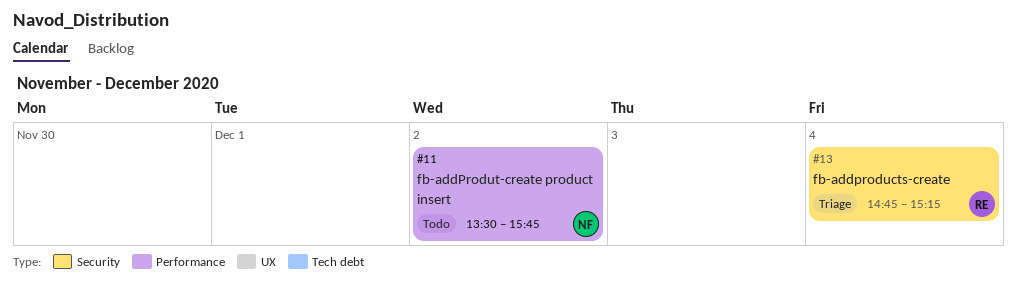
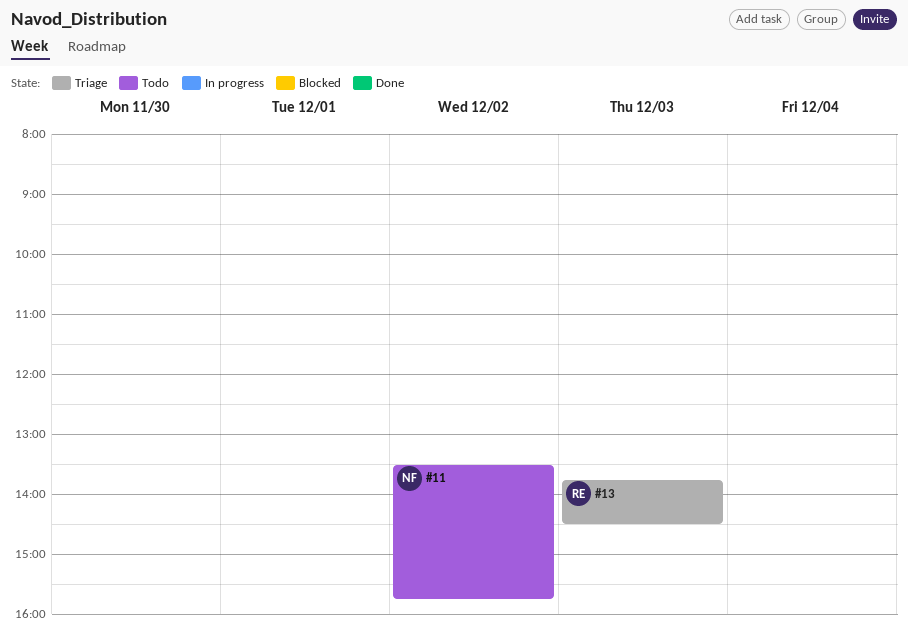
#13, day: Dec 4 -> Dec 3
#13, begins: 14:45 -> 13:45
#13, ends: 15:15 -> 14:30

